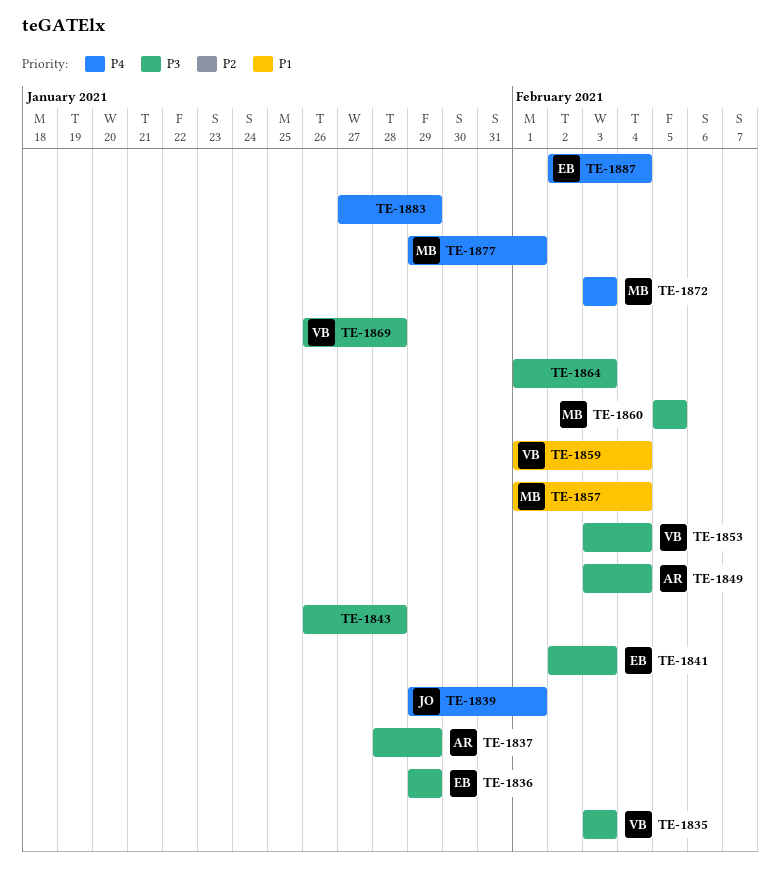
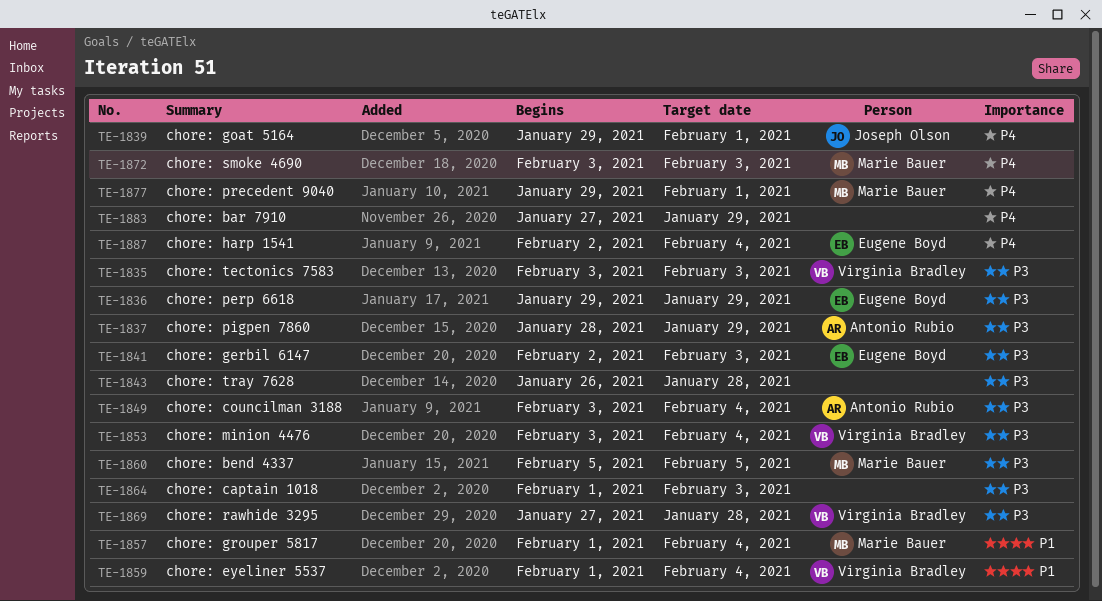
TE-1869, start: Jan 26 -> Jan 27

